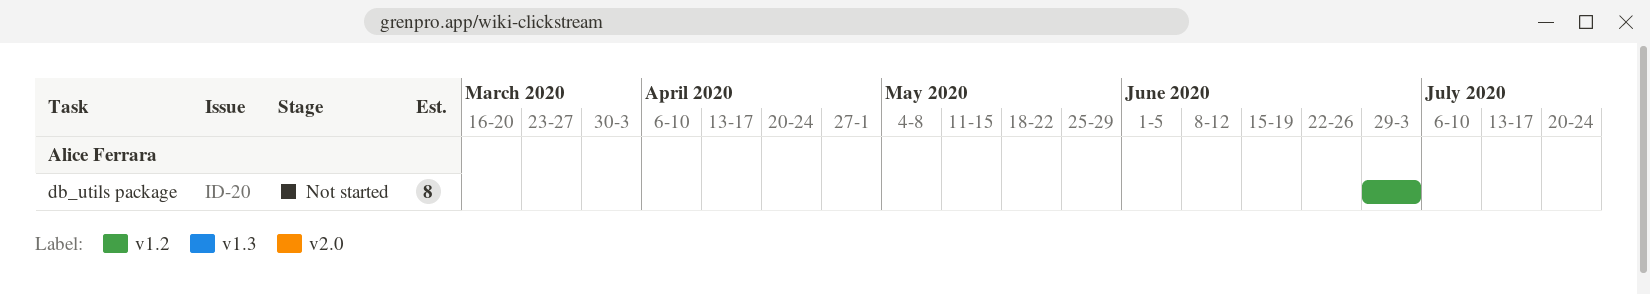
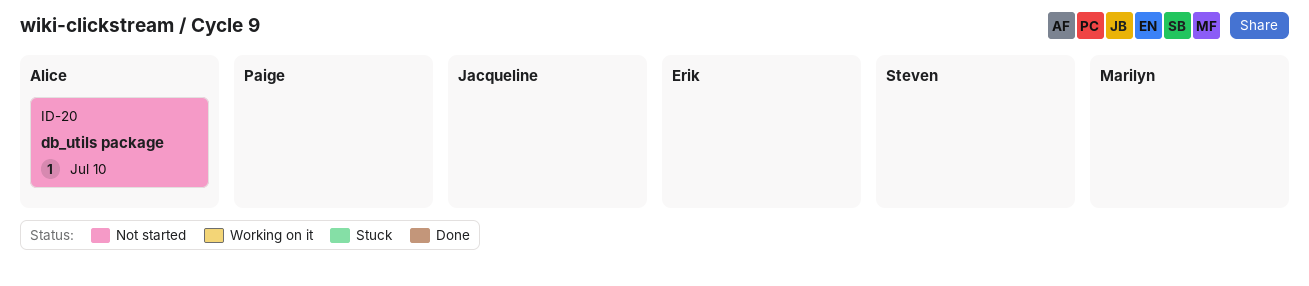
ID-20, estimate: 8 -> 1
ID-20, due: Jul 3 -> Jul 10

